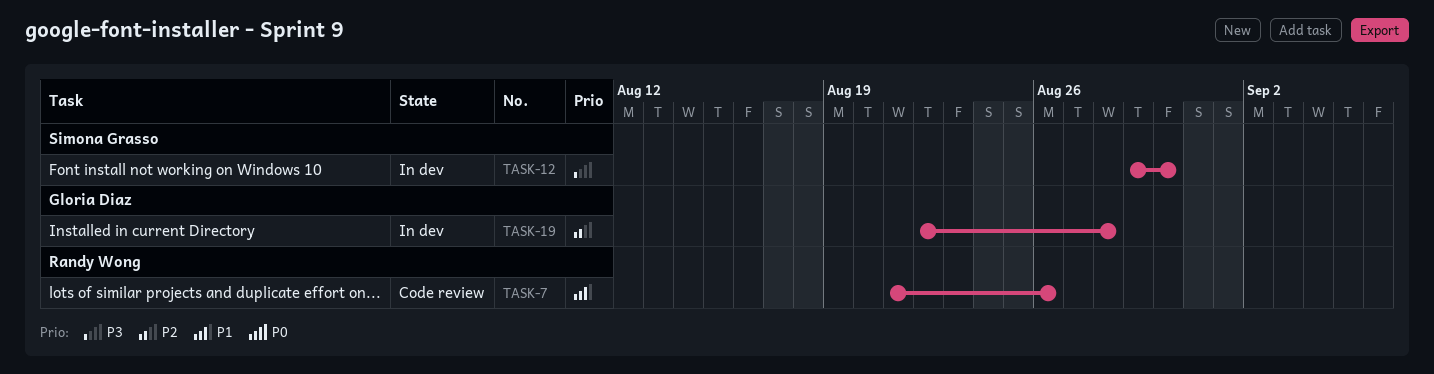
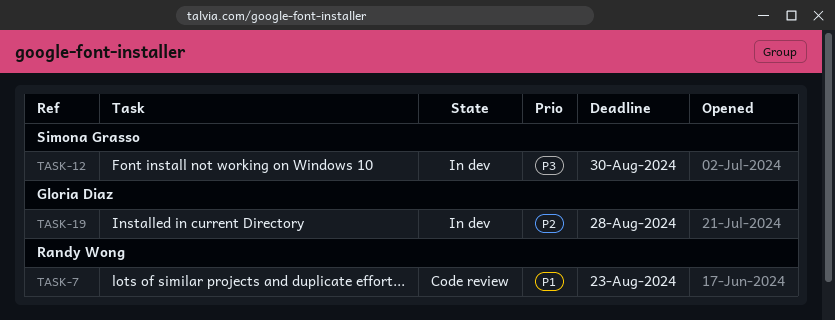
TASK-7, due: Aug 26 -> Aug 23

